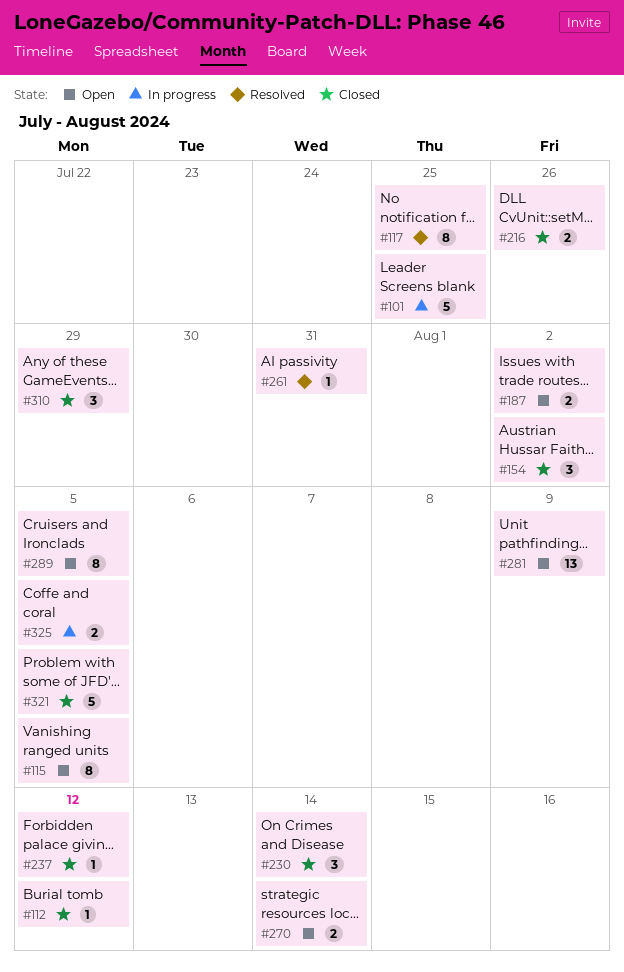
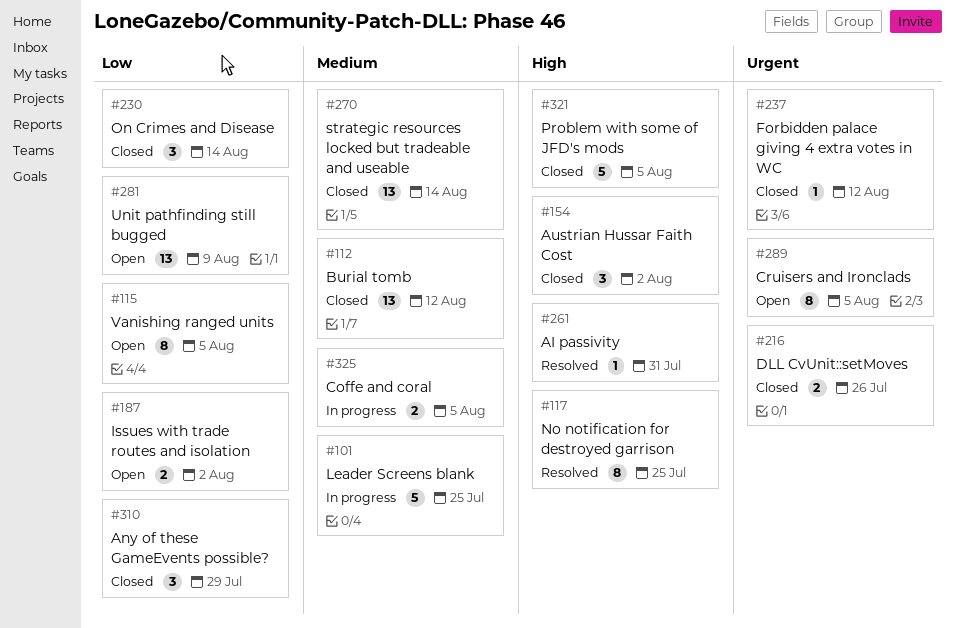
#112, estimate: 1 -> 13
#270, status: Open -> Closed
#270, estimate: 2 -> 13

